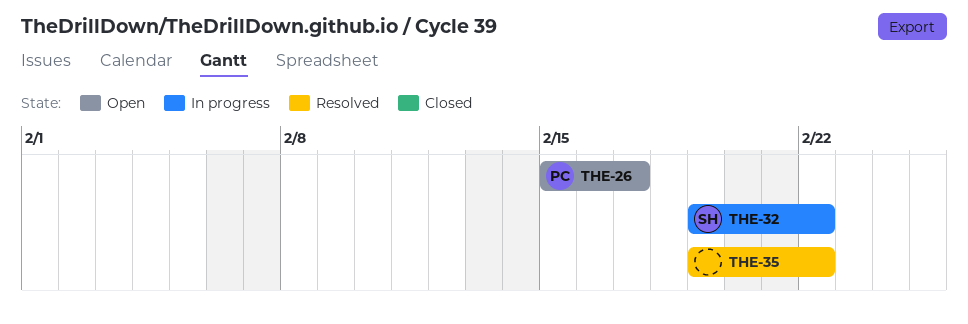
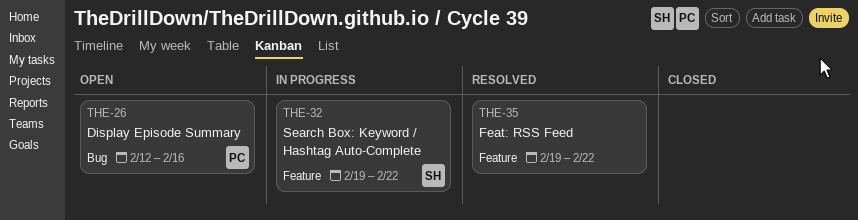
THE-26, start: Feb 15 -> Feb 12
THE-26, due: Feb 17 -> Feb 16

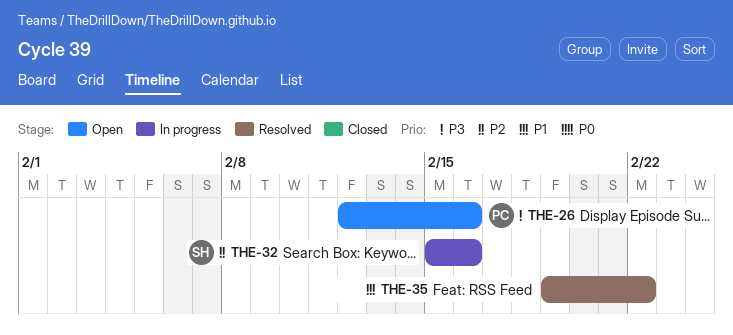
THE-32, start: Feb 19 -> Feb 15
THE-32, due: Feb 22 -> Feb 16

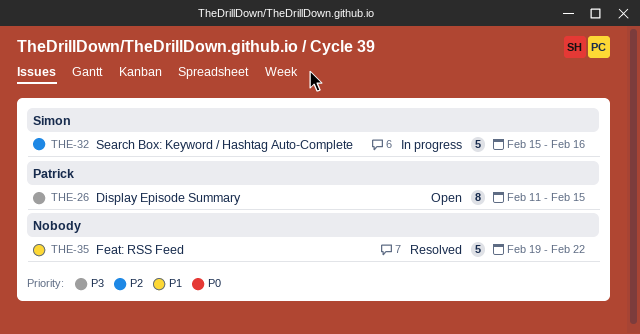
THE-26, start: Feb 12 -> Feb 11
THE-26, due: Feb 16 -> Feb 15

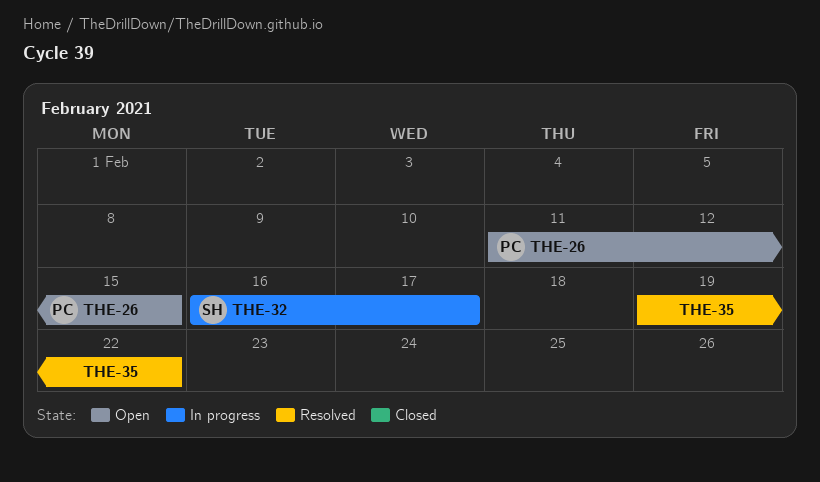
THE-32, start: Feb 15 -> Feb 16
THE-32, due: Feb 16 -> Feb 17

